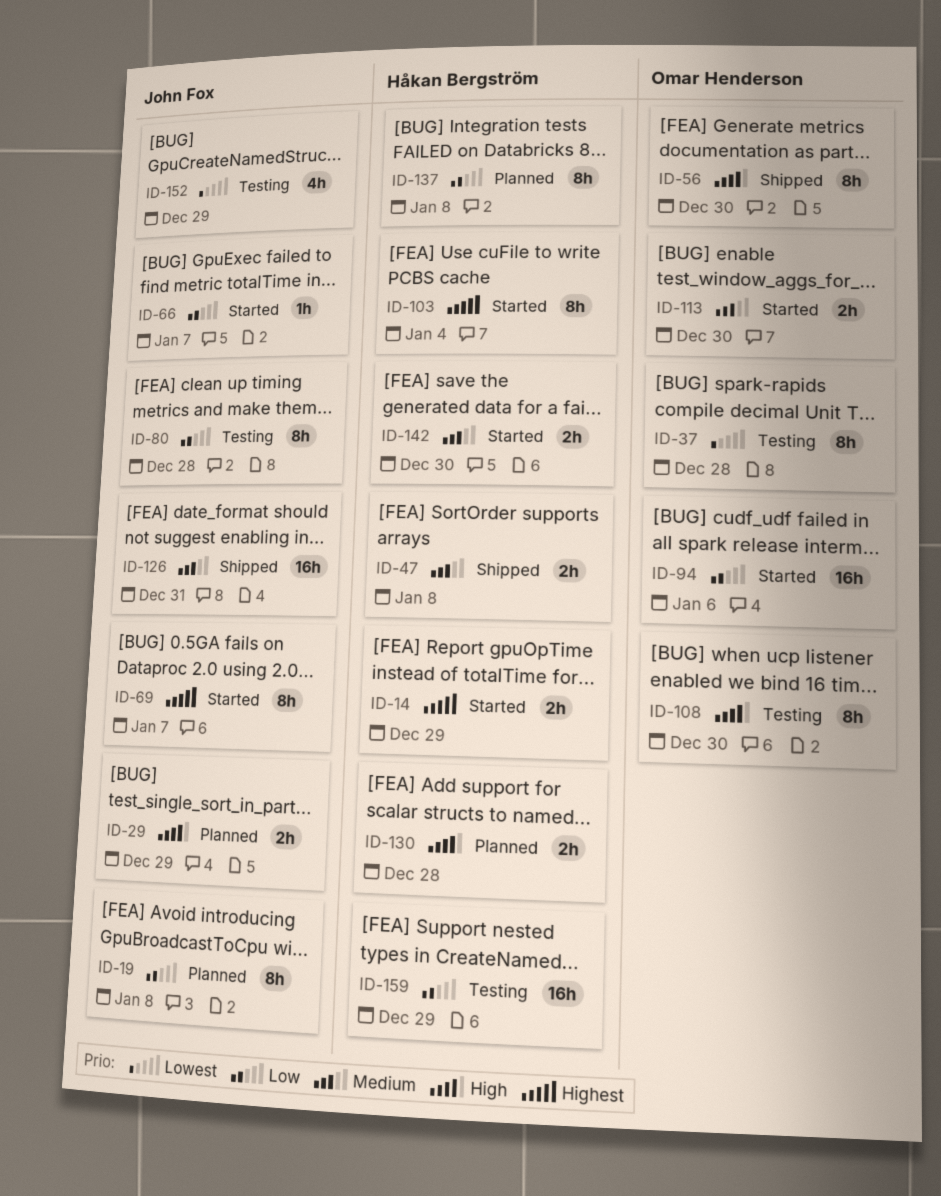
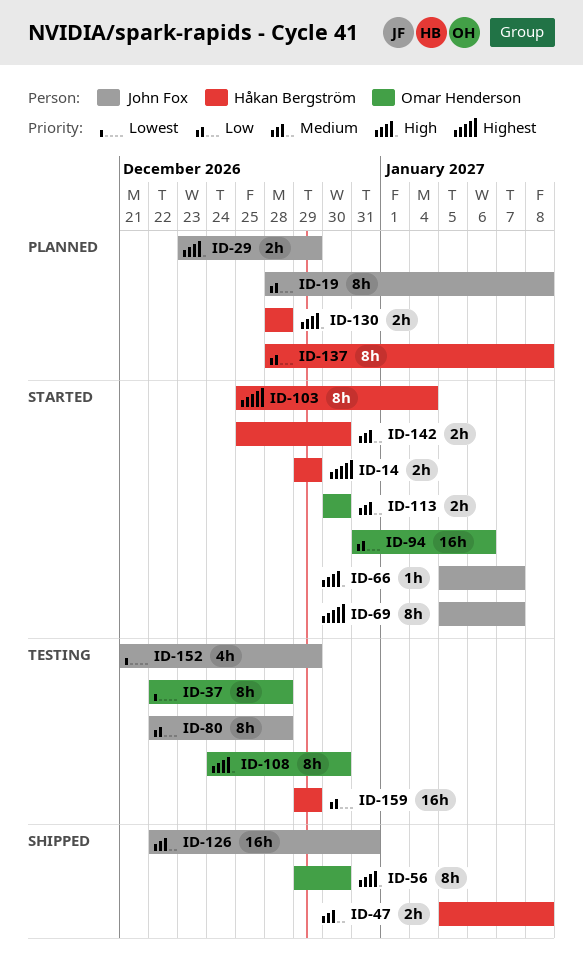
ID-66, priority: Low -> High

